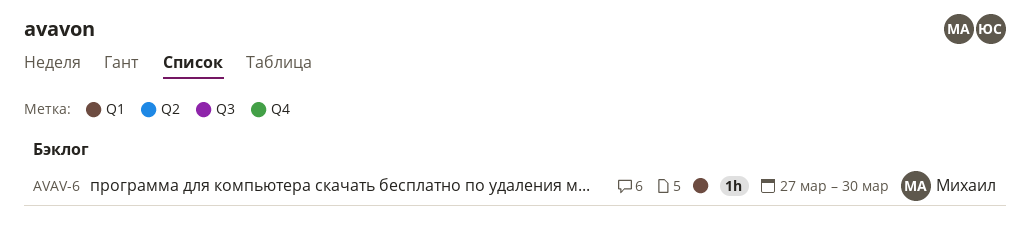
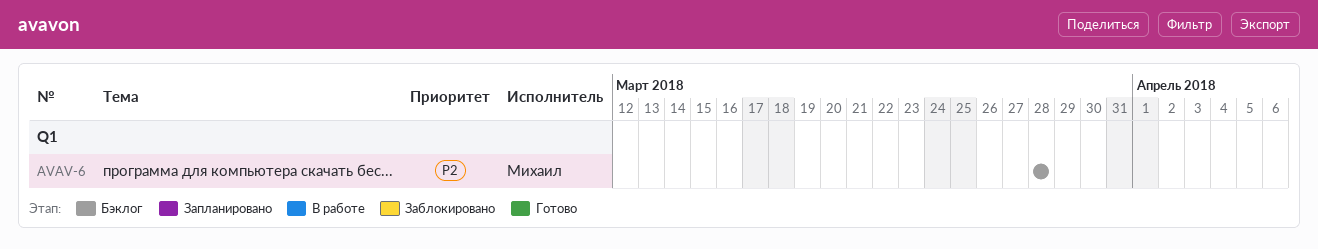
AVAV-6, start: Mar 27 -> Mar 28
AVAV-6, due: Mar 30 -> Mar 28

